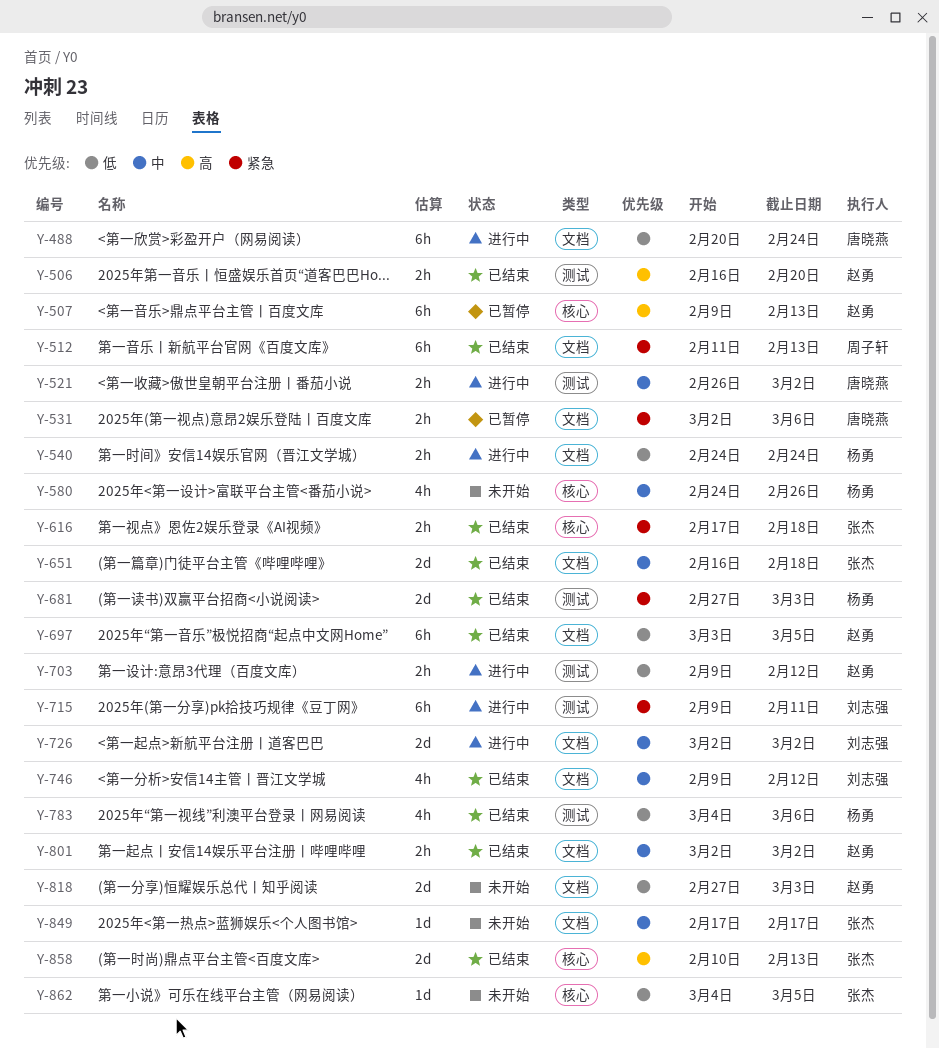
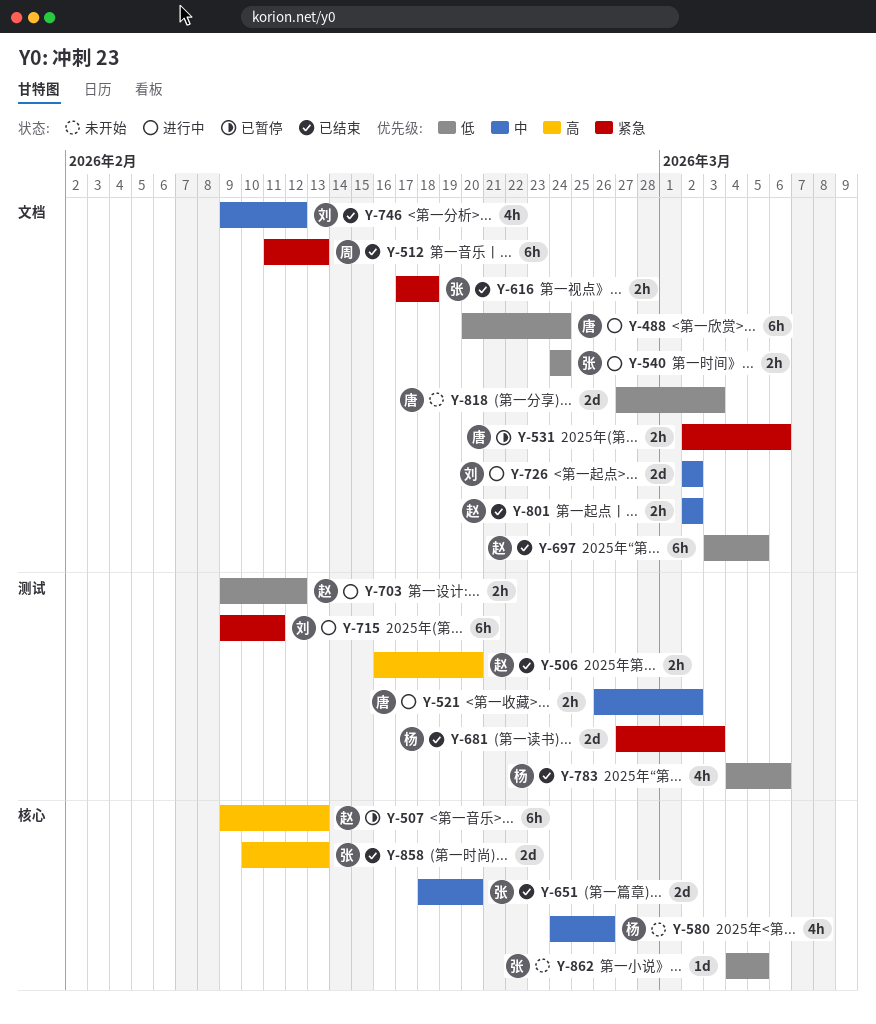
Y-540, owner: 杨勇 -> 张杰
Y-616, label: 核心 -> 文档
Y-651, label: 文档 -> 核心
Y-651, start: Feb 16 -> Feb 18
Y-651, due: Feb 18 -> Feb 20
Y-818, owner: 赵勇 -> 唐晓燕
Y-849: present -> none

